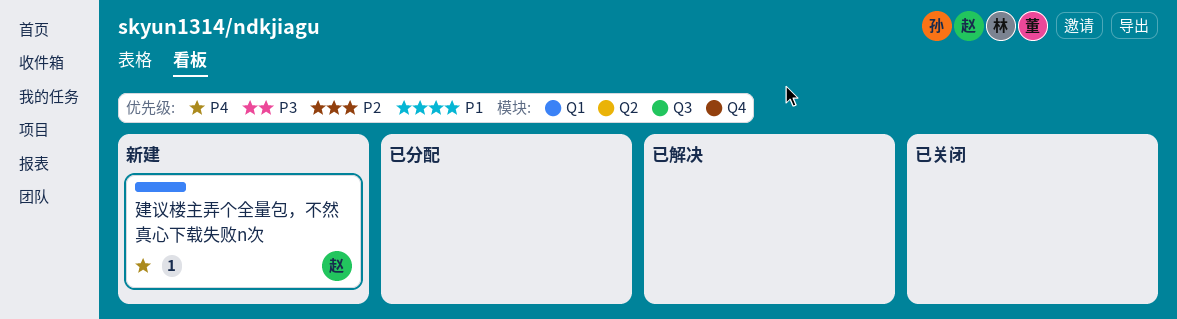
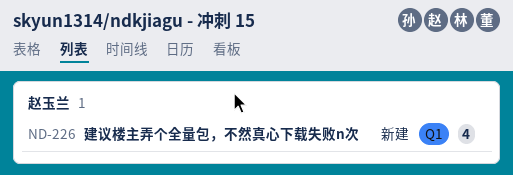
建议楼主弄个全量包，不然真心下载失败n次, estimate: 1 -> 4

